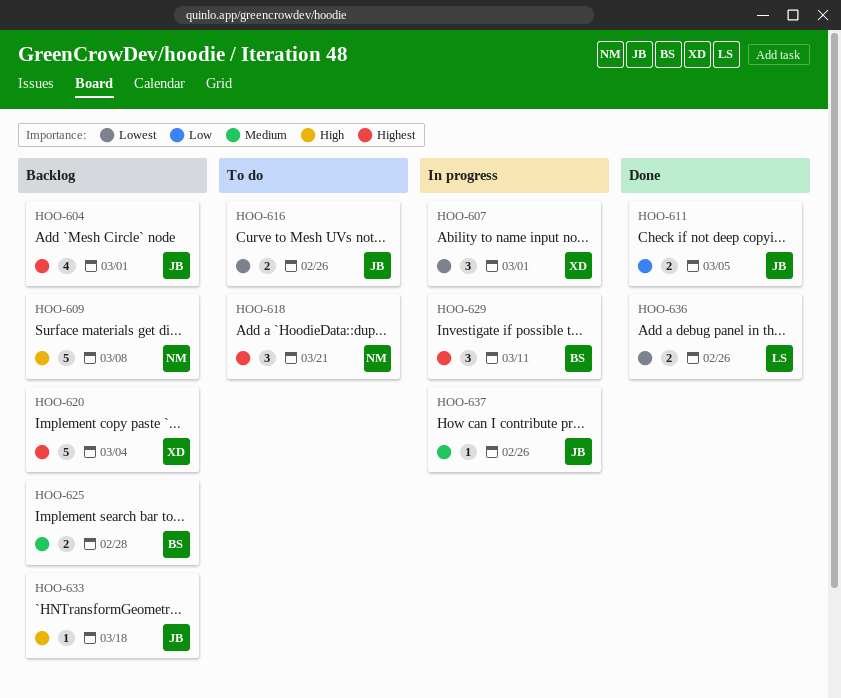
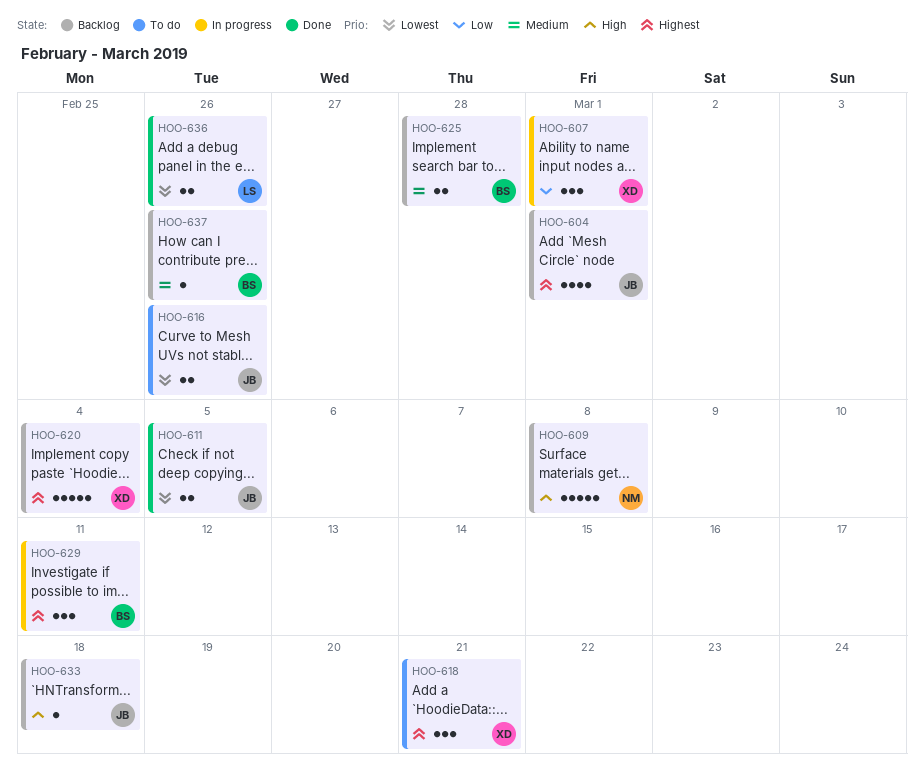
HOO-607, priority: Lowest -> Low
HOO-611, priority: Low -> Lowest
HOO-618, owner: NM -> XD
HOO-637, status: In progress -> Backlog
HOO-637, owner: JB -> BS

